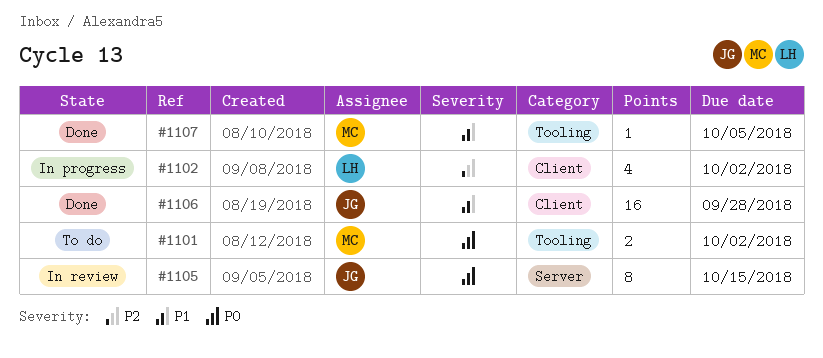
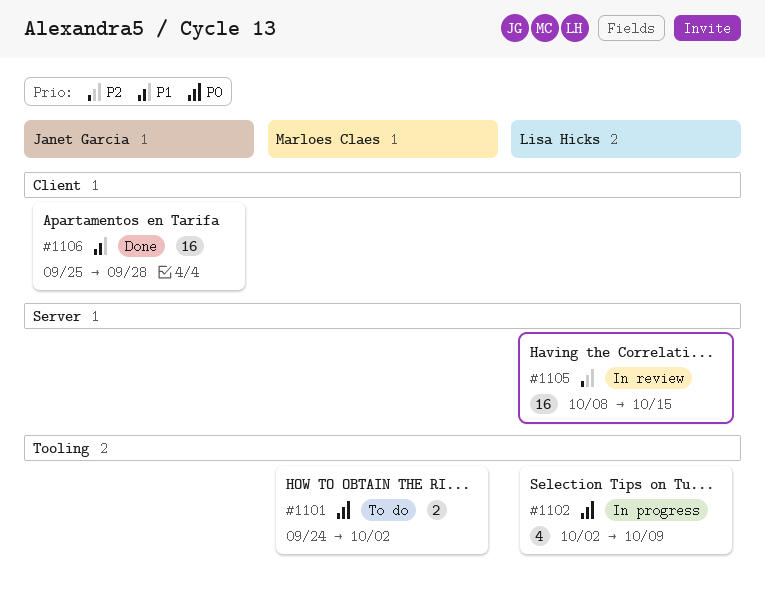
#1102, priority: P2 -> P0
#1102, label: Client -> Tooling
#1102, due: Oct 2 -> Oct 9
#1105, owner: Janet Garcia -> Lisa Hicks
#1105, priority: P0 -> P2
#1105, estimate: 8 -> 16
#1107: present -> none

